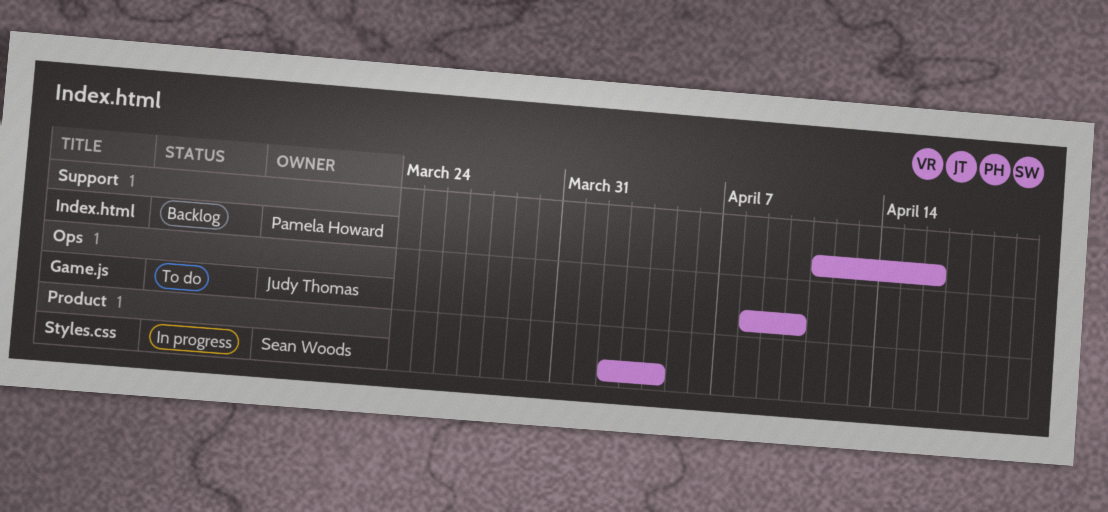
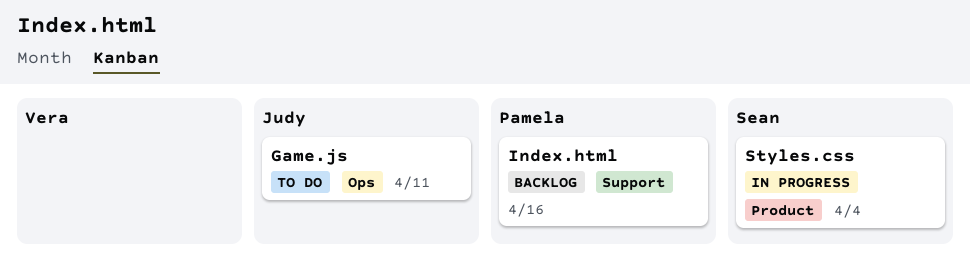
Game.js, due: Apr 10 -> Apr 11

